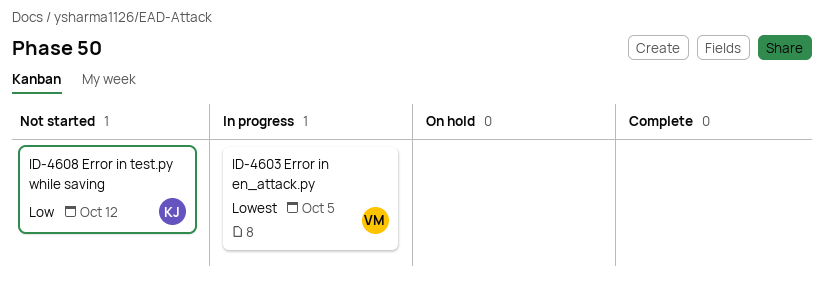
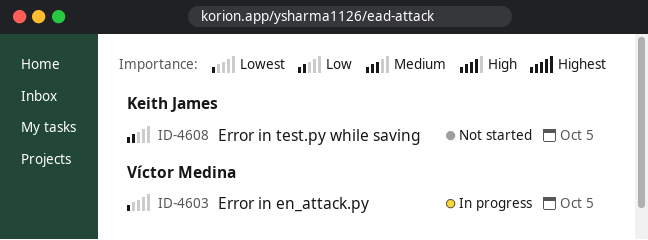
ID-4608, due: Oct 12 -> Oct 5

